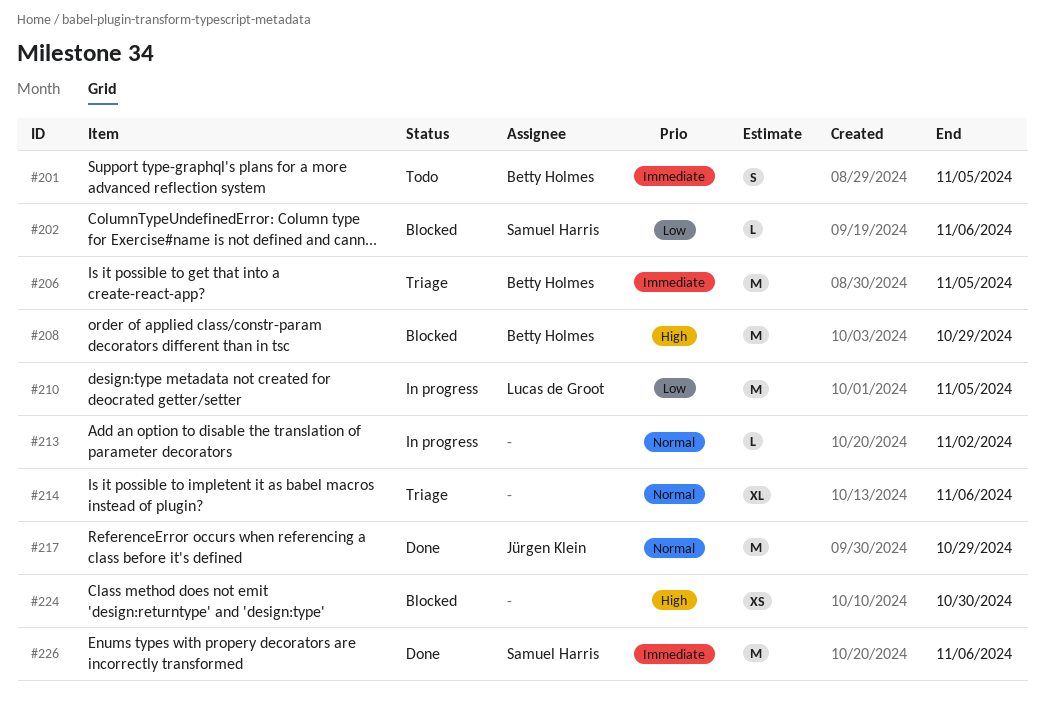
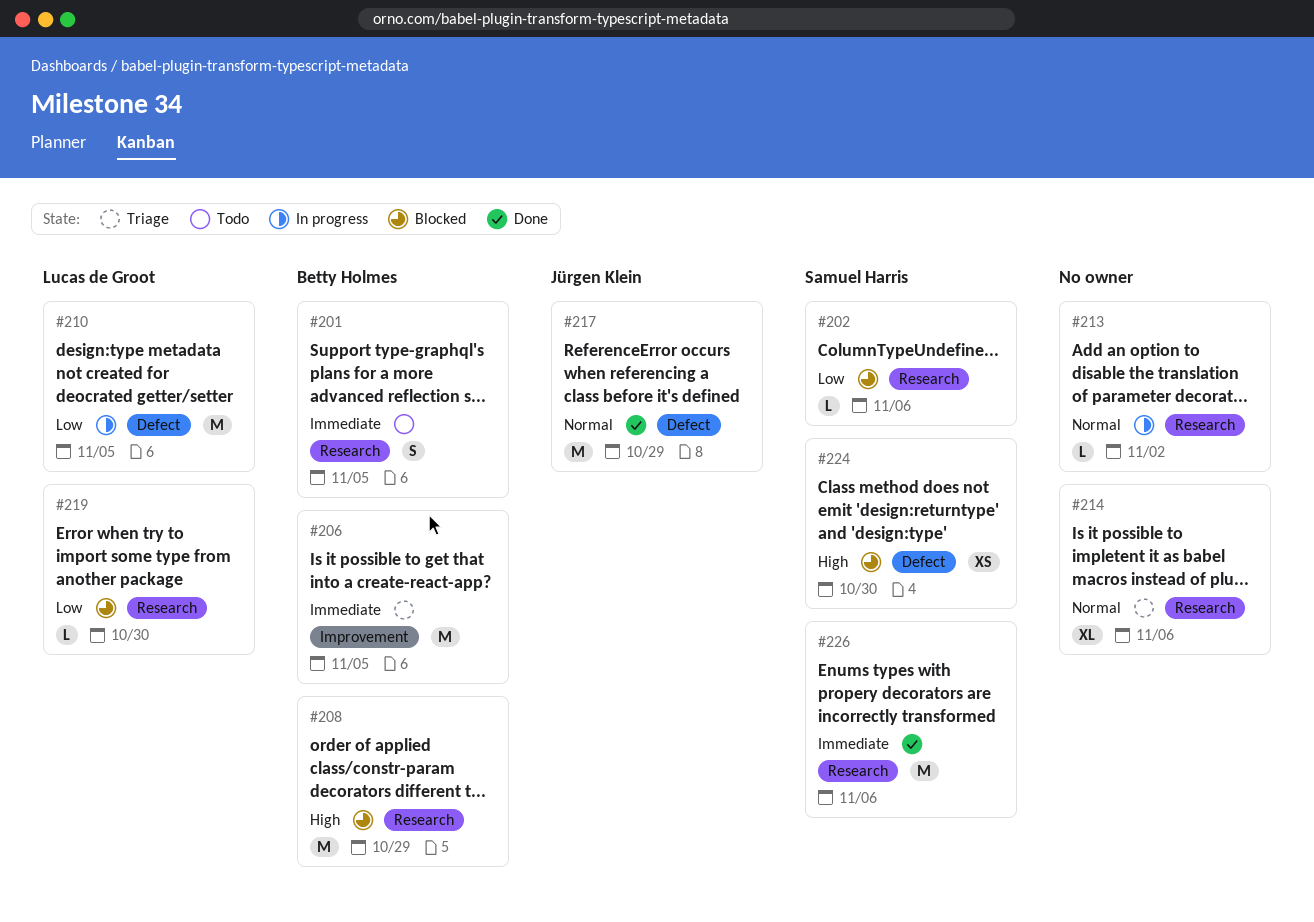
#219: none -> present
#224, owner: none -> Samuel Harris

